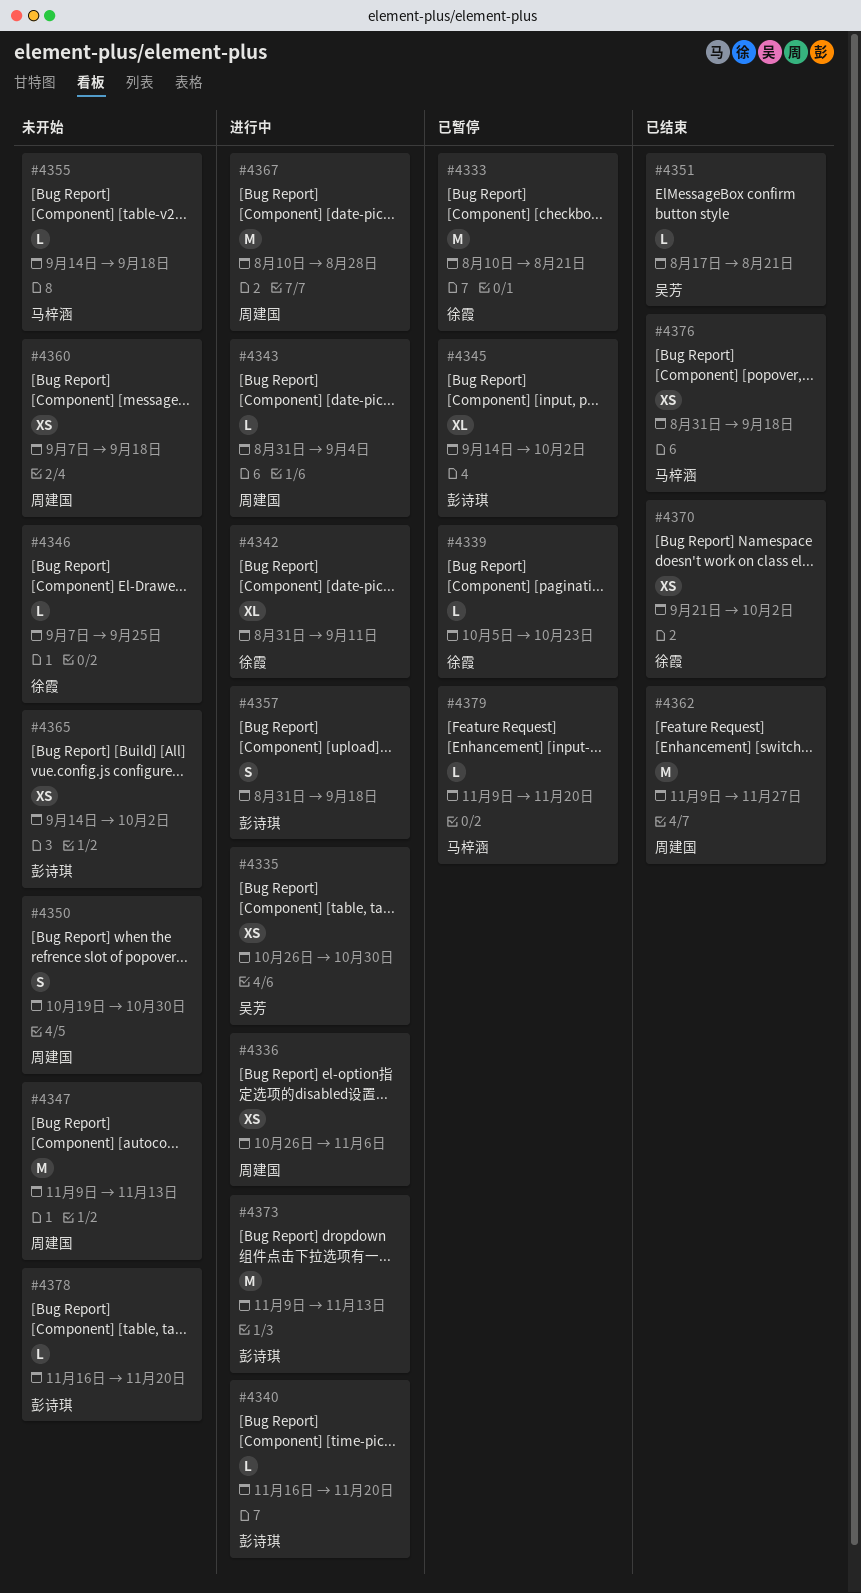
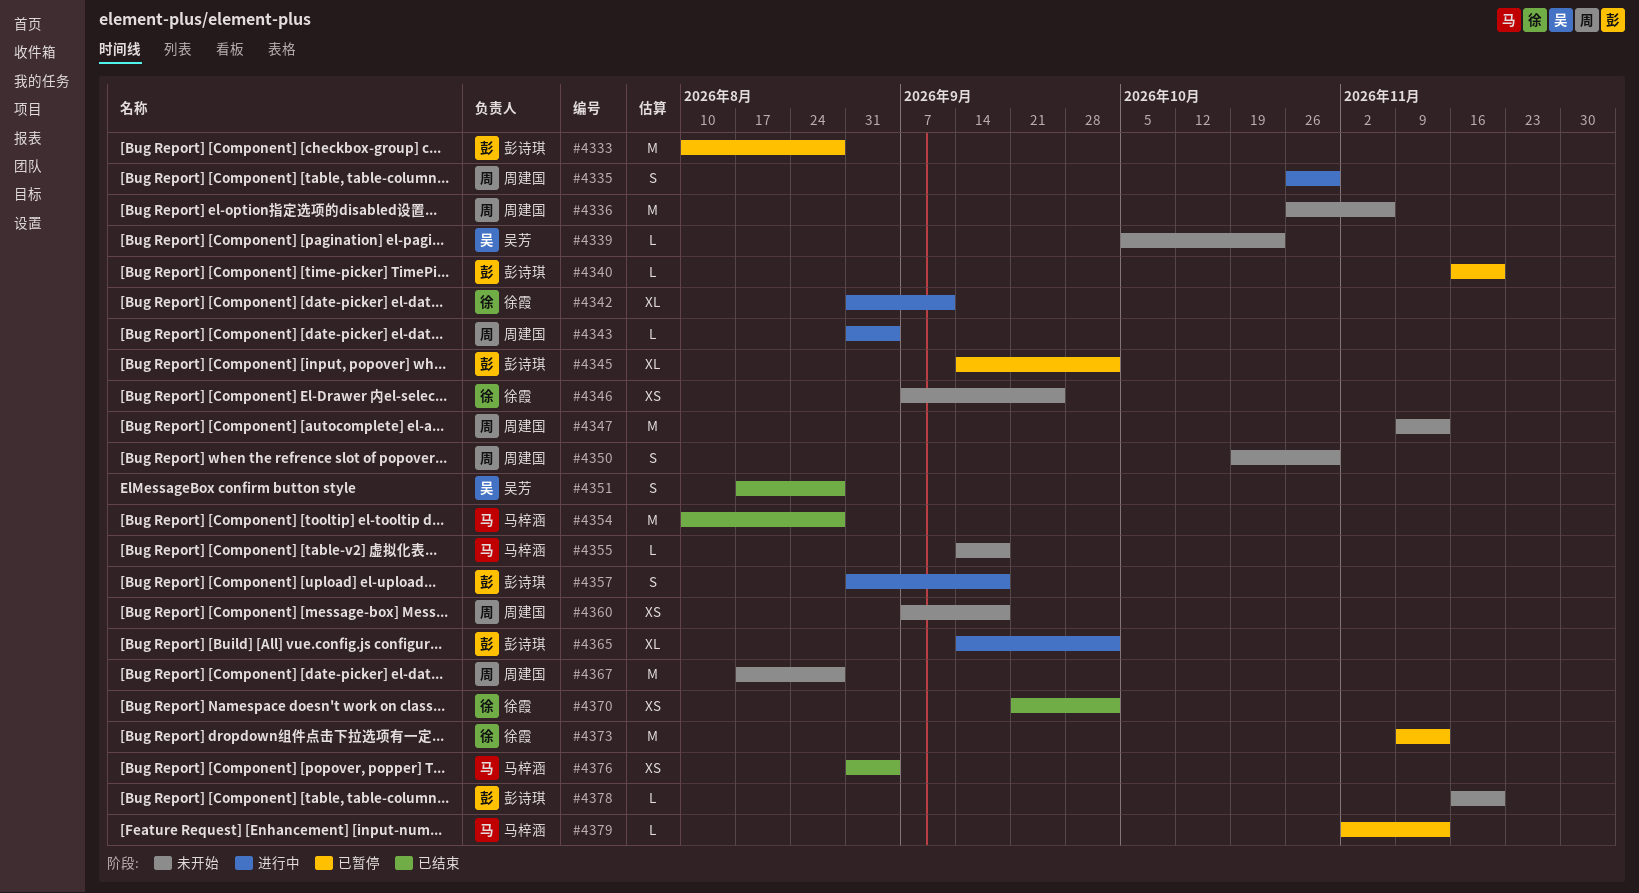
#4333, owner: 徐霞 -> 彭诗琪
#4333, due: Aug 21 -> Aug 28
#4335, owner: 吴芳 -> 周建国
#4335, estimate: XS -> S
#4336, status: 进行中 -> 未开始
#4336, estimate: XS -> M
#4339, status: 已暂停 -> 未开始
#4339, owner: 徐霞 -> 吴芳
#4340, status: 进行中 -> 已暂停
#4346, estimate: L -> XS
#4351, estimate: L -> S
#4351, due: Aug 21 -> Aug 28
#4354: none -> present
#4362: present -> none
#4365, status: 未开始 -> 进行中
#4365, estimate: XS -> XL
#4367, status: 进行中 -> 未开始
#4367, start: Aug 10 -> Aug 17
#4373, status: 进行中 -> 已暂停
#4373, owner: 彭诗琪 -> 徐霞
#4376, due: Sep 18 -> Sep 4
#4379, start: Nov 9 -> Nov 2
#4379, due: Nov 20 -> Nov 13

